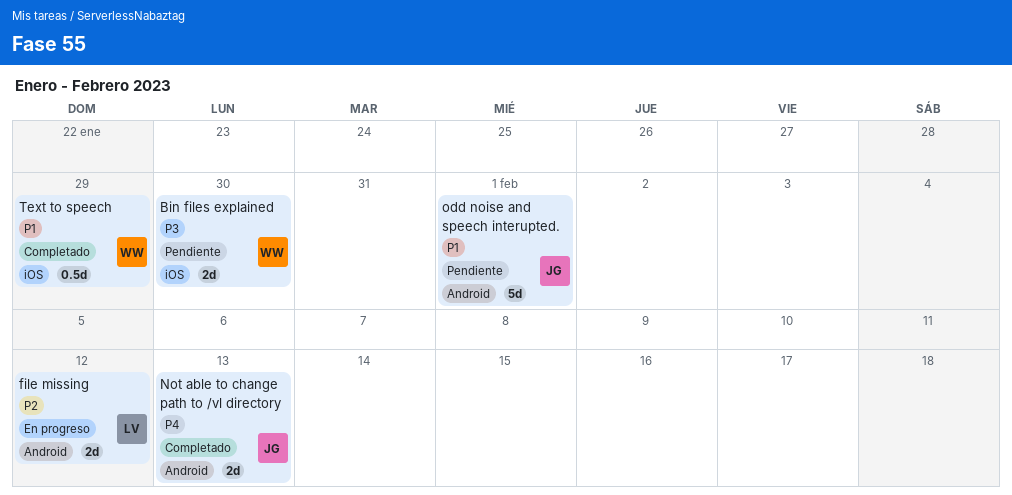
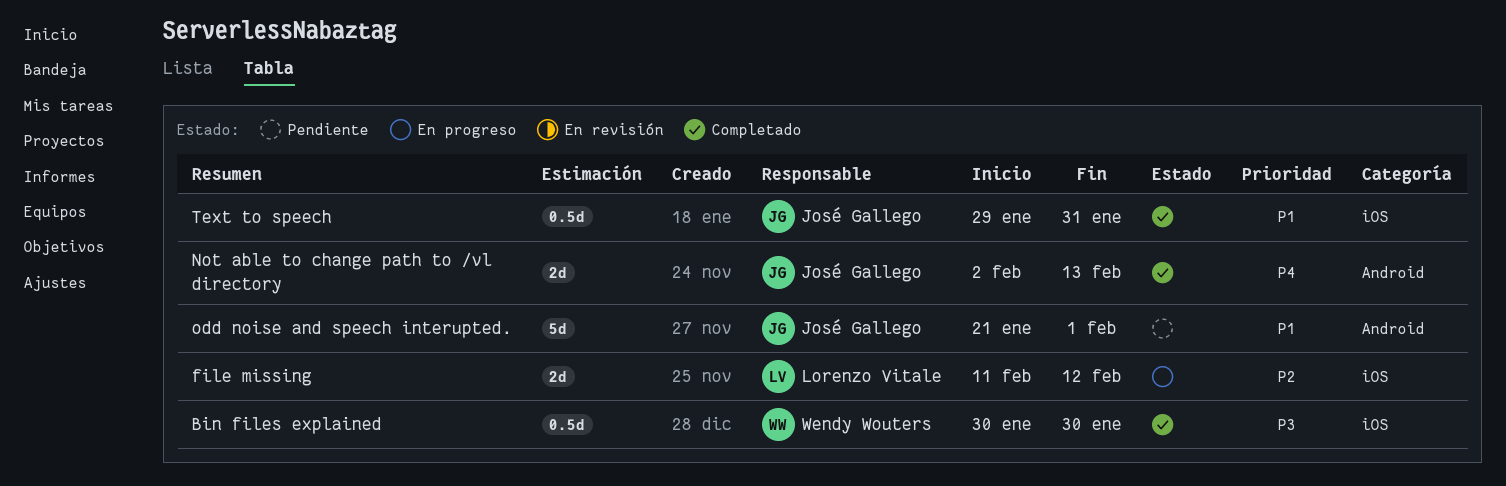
Bin files explained, status: Pendiente -> Completado
Bin files explained, estimate: 2d -> 0.5d
file missing, label: Android -> iOS
Text to speech, owner: Wendy Wouters -> José Gallego
Text to speech, due: Jan 29 -> Jan 31

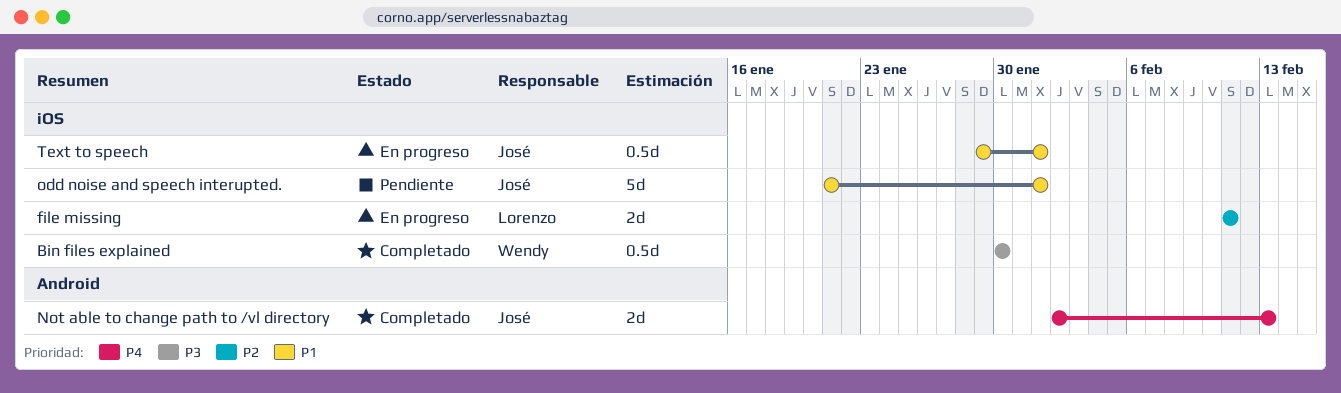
file missing, due: Feb 12 -> Feb 11
odd noise and speech interupted., label: Android -> iOS
Text to speech, status: Completado -> En progreso
Text to speech, due: Jan 31 -> Feb 1

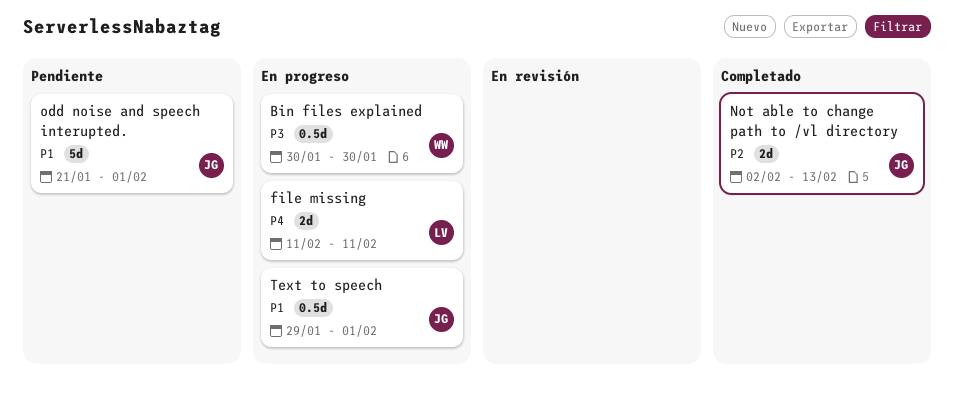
Bin files explained, status: Completado -> En progreso
file missing, priority: P2 -> P4
Not able to change path to /vl directory, priority: P4 -> P2

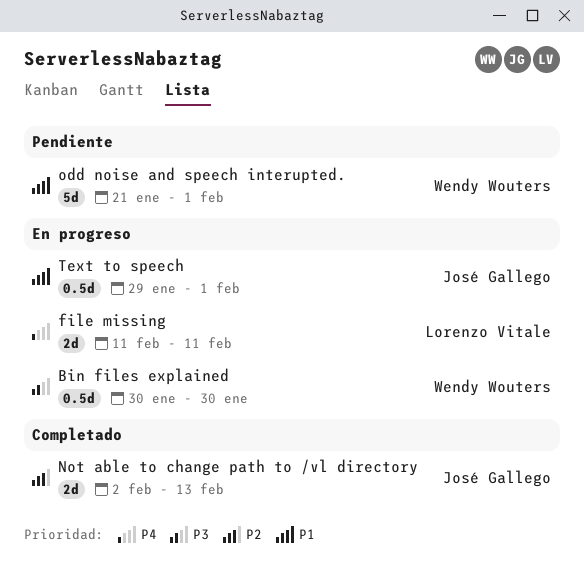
odd noise and speech interupted., owner: José Gallego -> Wendy Wouters

